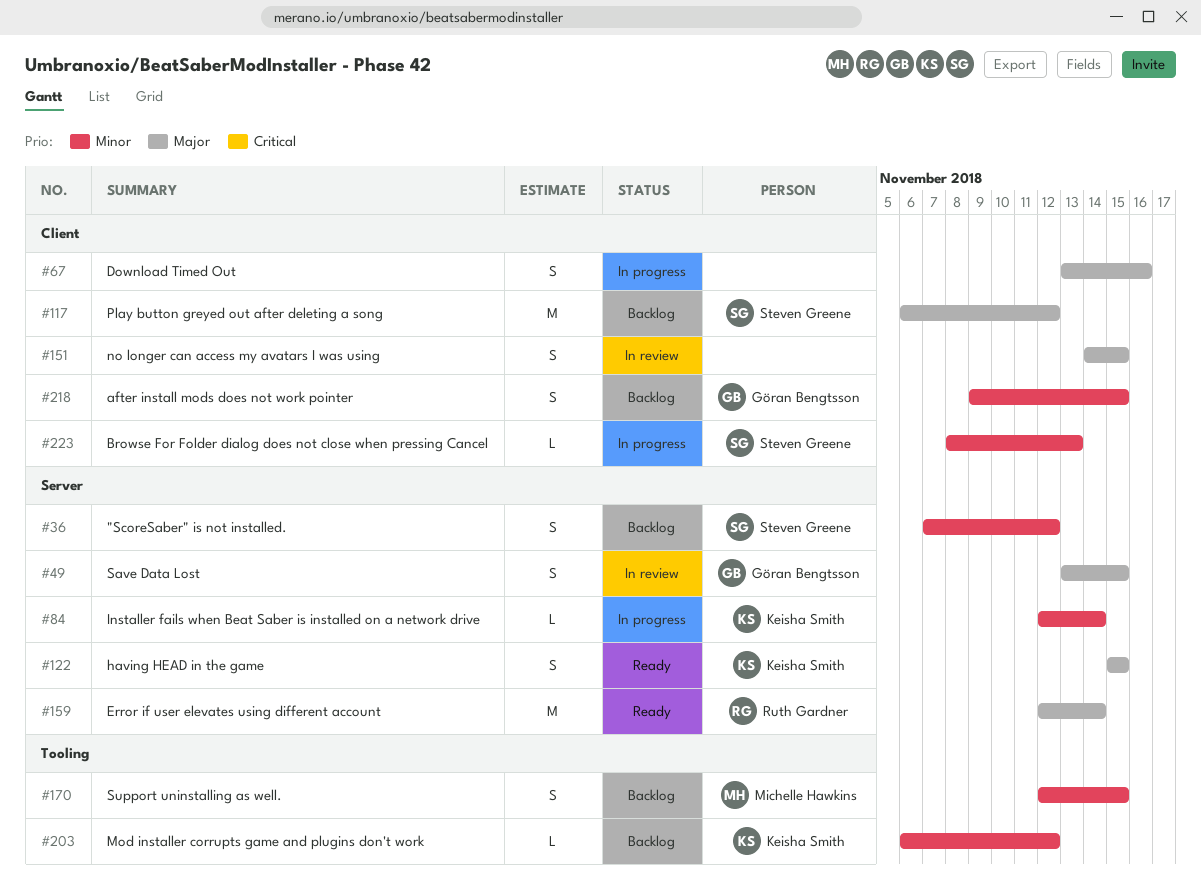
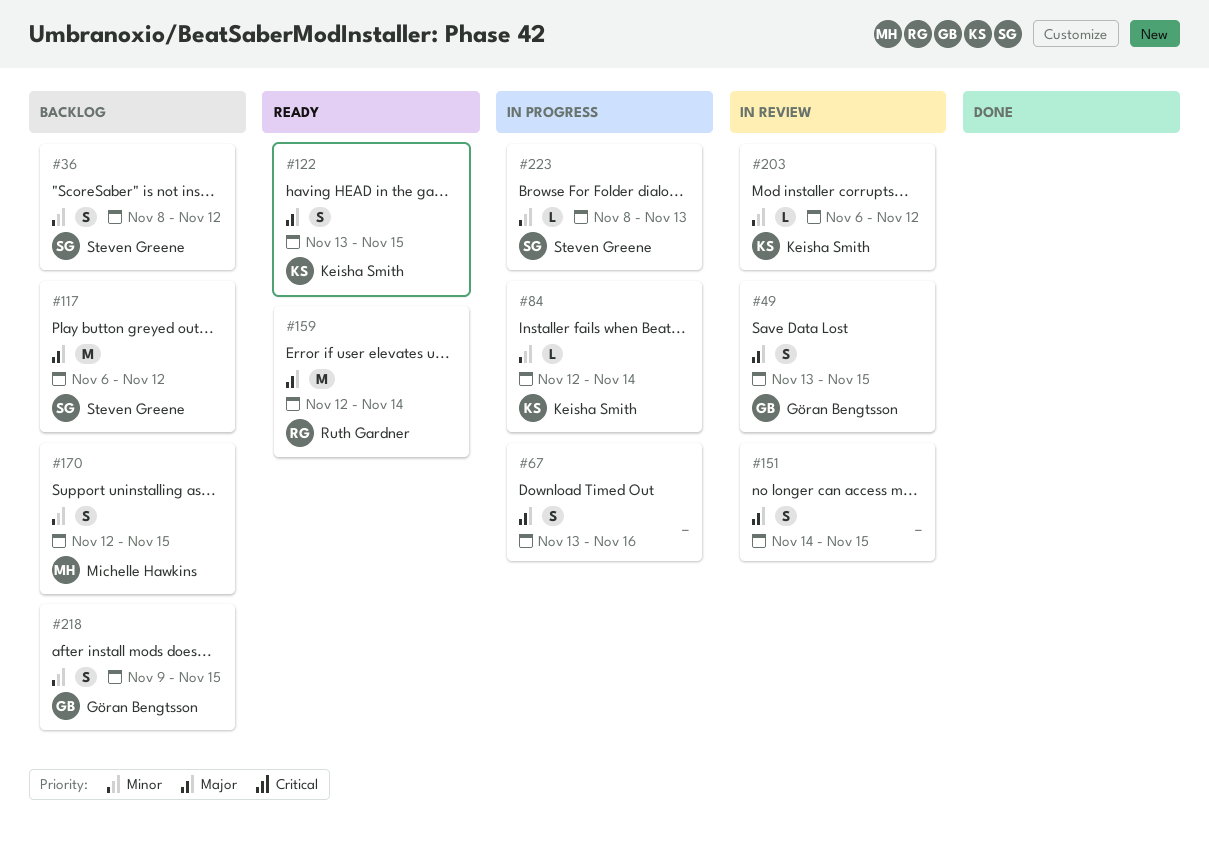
#36, start: Nov 7 -> Nov 8
#122, start: Nov 15 -> Nov 13
#203, status: Backlog -> In review

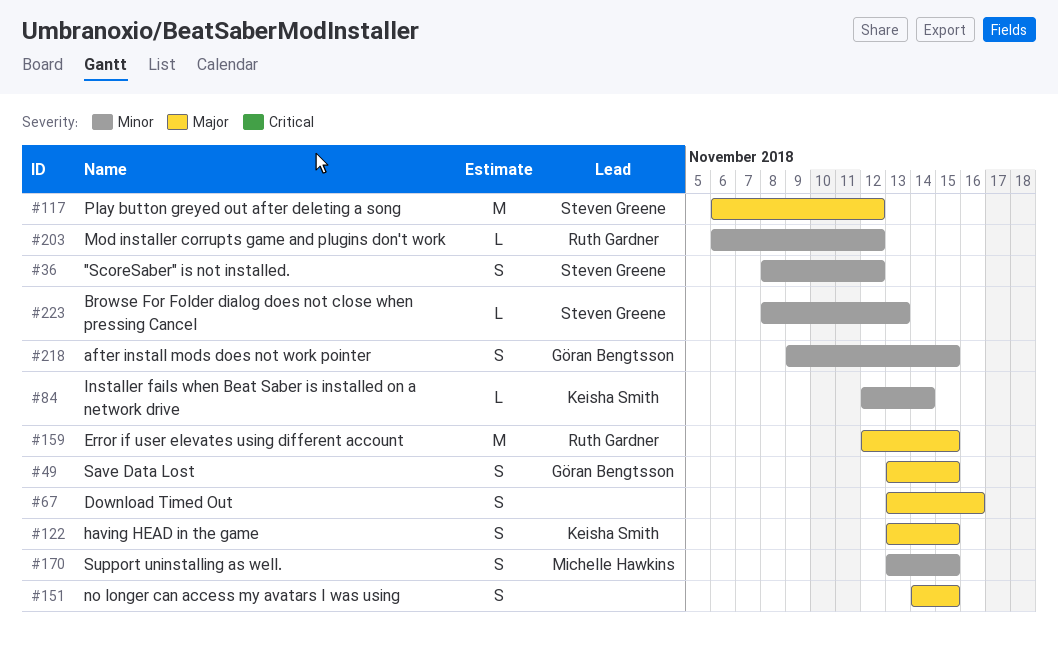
#159, due: Nov 14 -> Nov 15
#170, start: Nov 12 -> Nov 13
#203, owner: Keisha Smith -> Ruth Gardner

